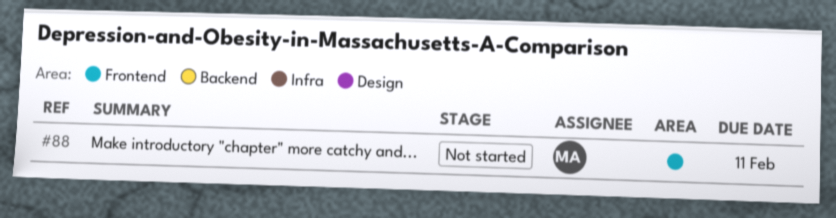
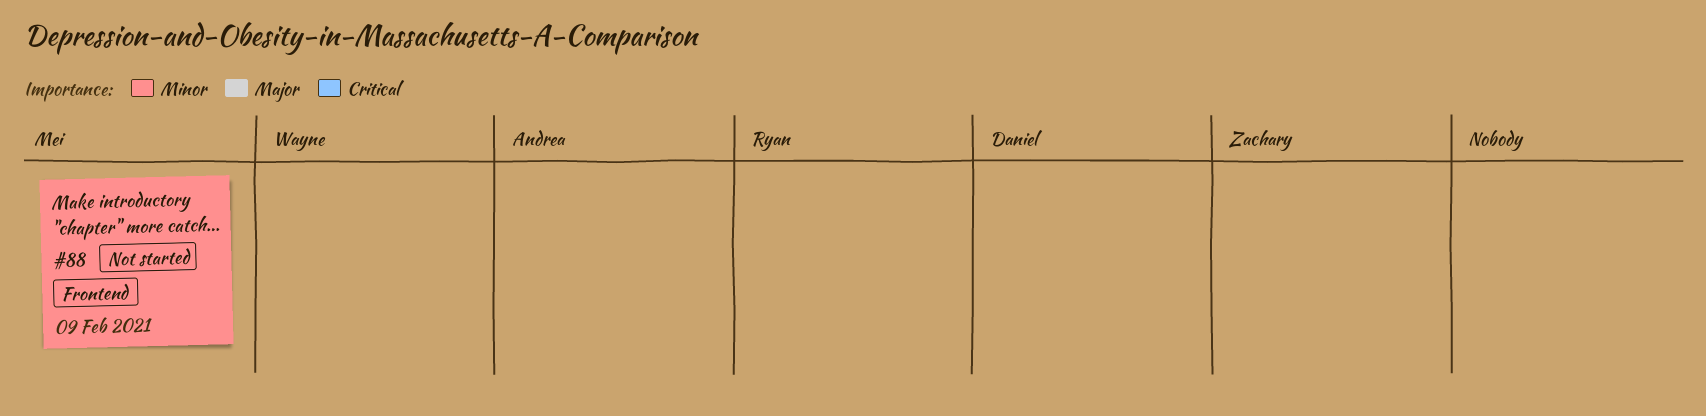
#88, due: Feb 11 -> Feb 9

